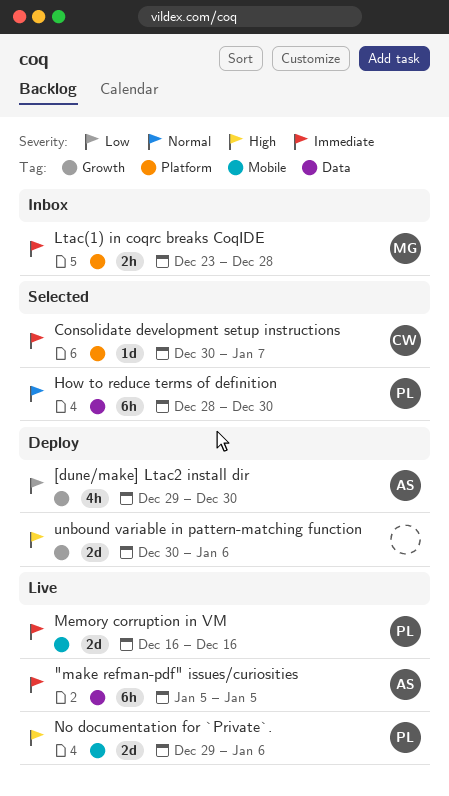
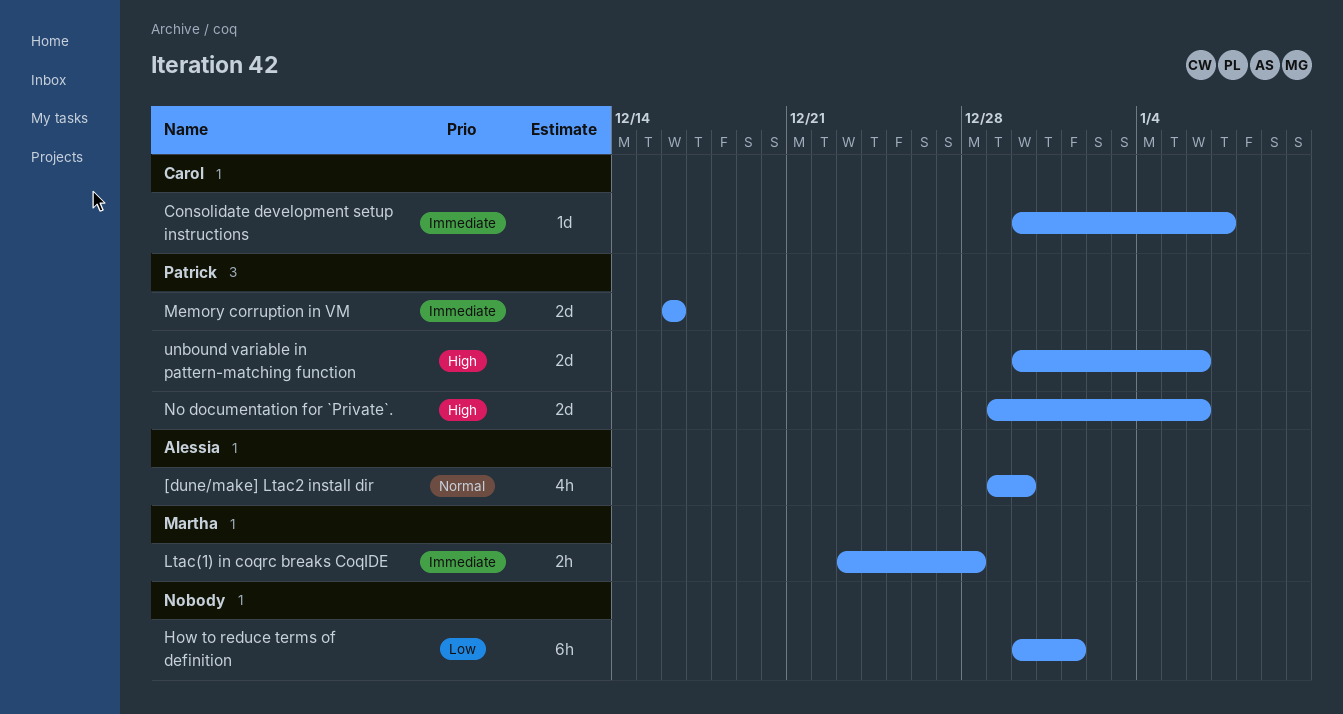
"make refman-pdf" issues/curiosities: present -> none
[dune/make] Ltac2 install dir, priority: Low -> Normal
How to reduce terms of definition, owner: Patrick -> none
How to reduce terms of definition, priority: Normal -> Low
How to reduce terms of definition, start: Dec 28 -> Dec 30
How to reduce terms of definition, due: Dec 30 -> Jan 1
unbound variable in pattern-matching function, owner: none -> Patrick

